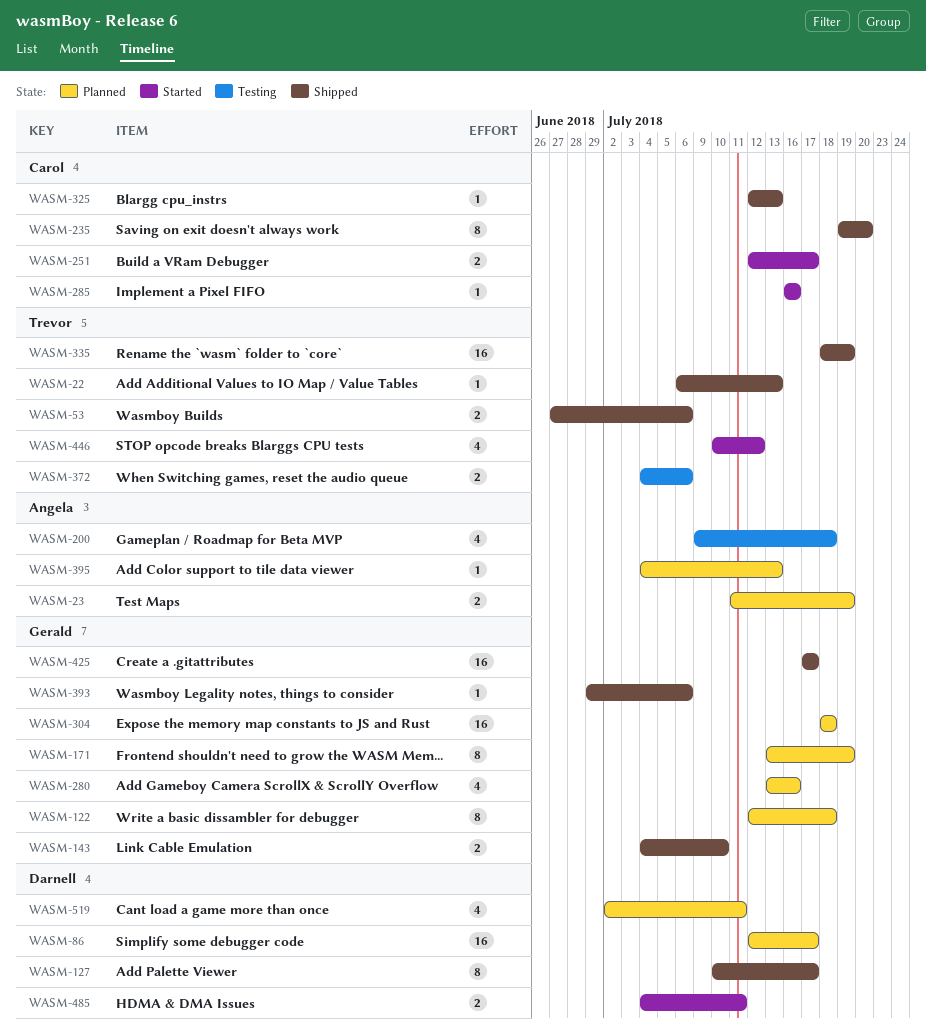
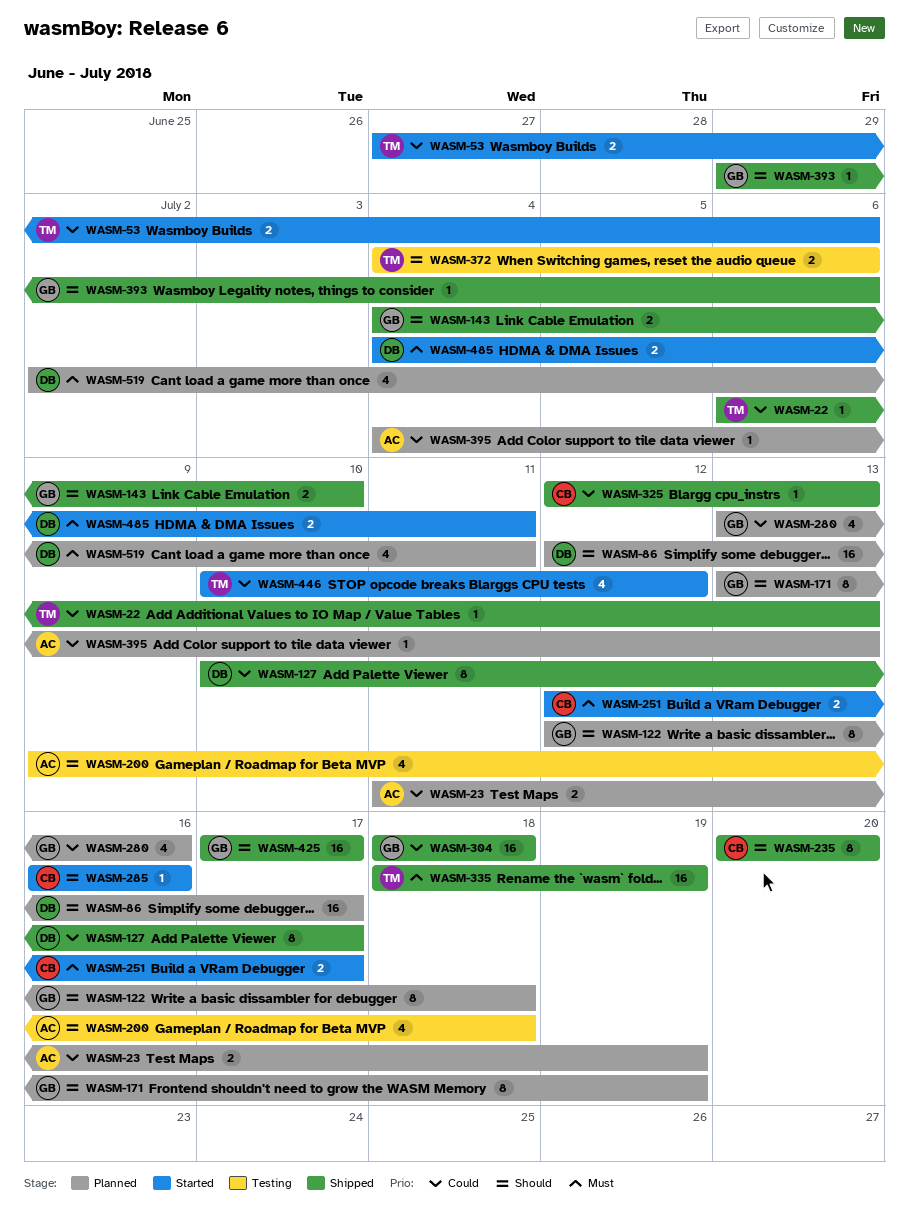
WASM-53, status: Shipped -> Started
WASM-235, start: Jul 19 -> Jul 20
WASM-304, status: Planned -> Shipped

